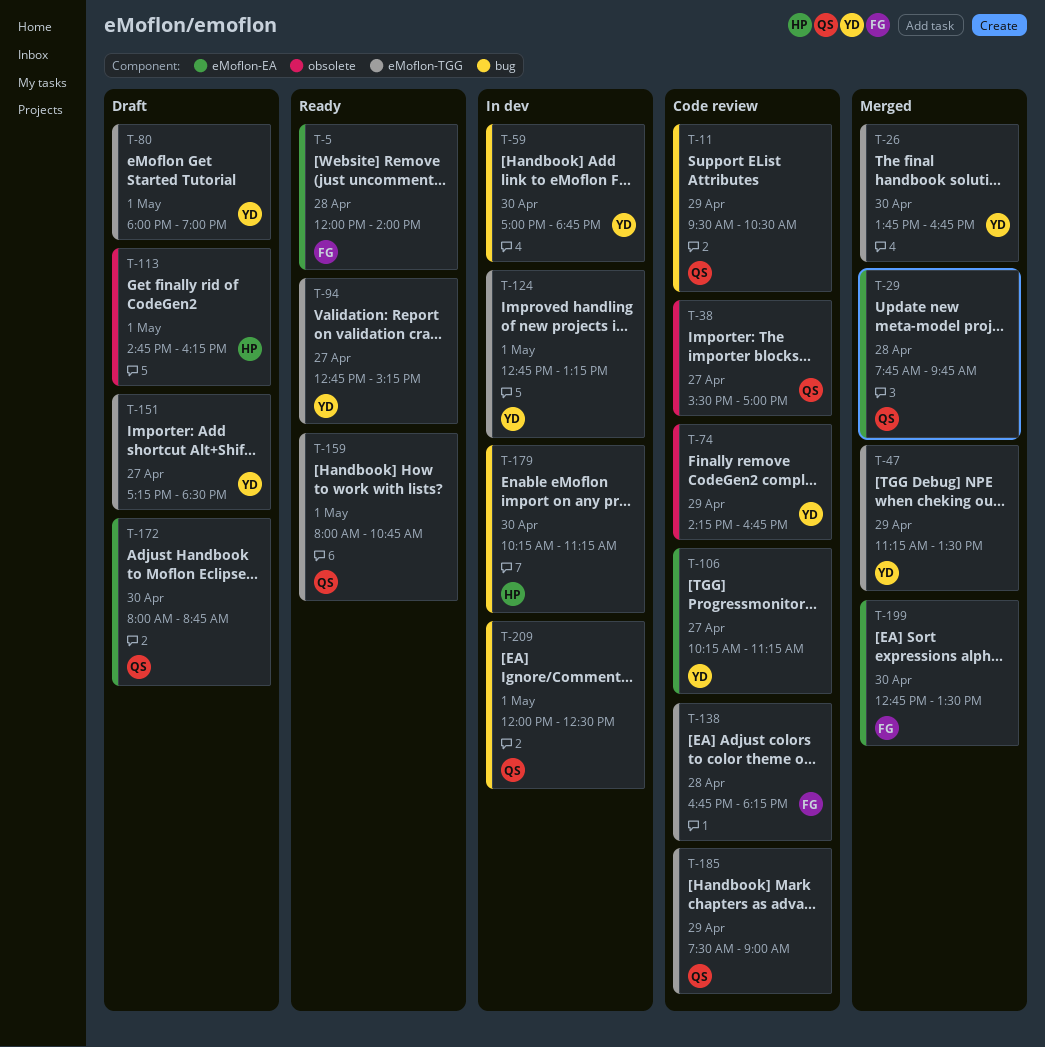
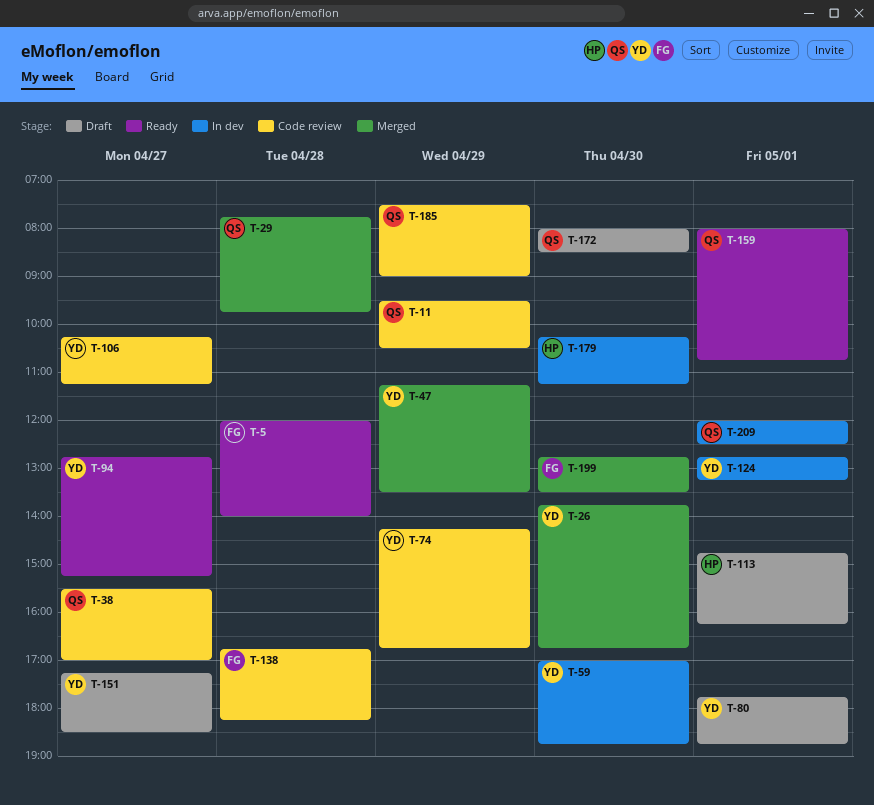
T-80, begins: 18:00 -> 17:45
T-80, ends: 19:00 -> 18:45
T-172, ends: 08:45 -> 08:30

